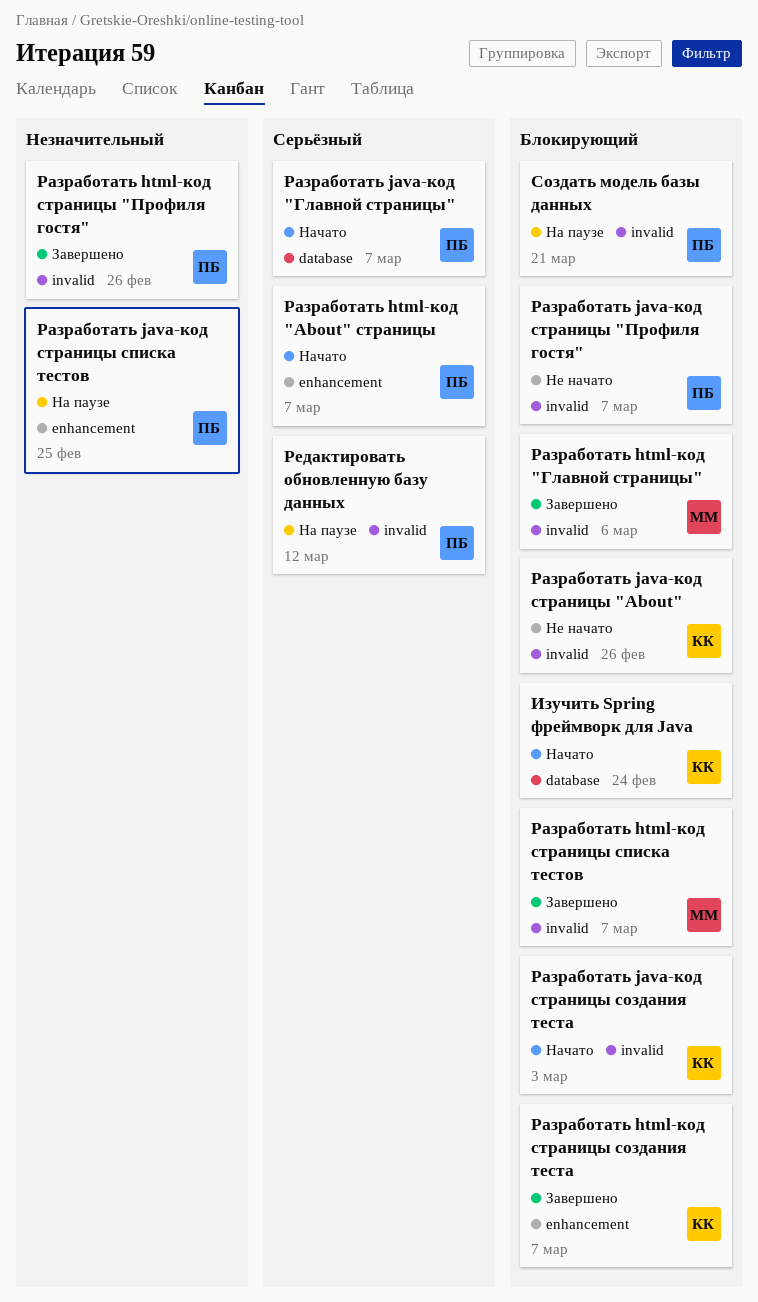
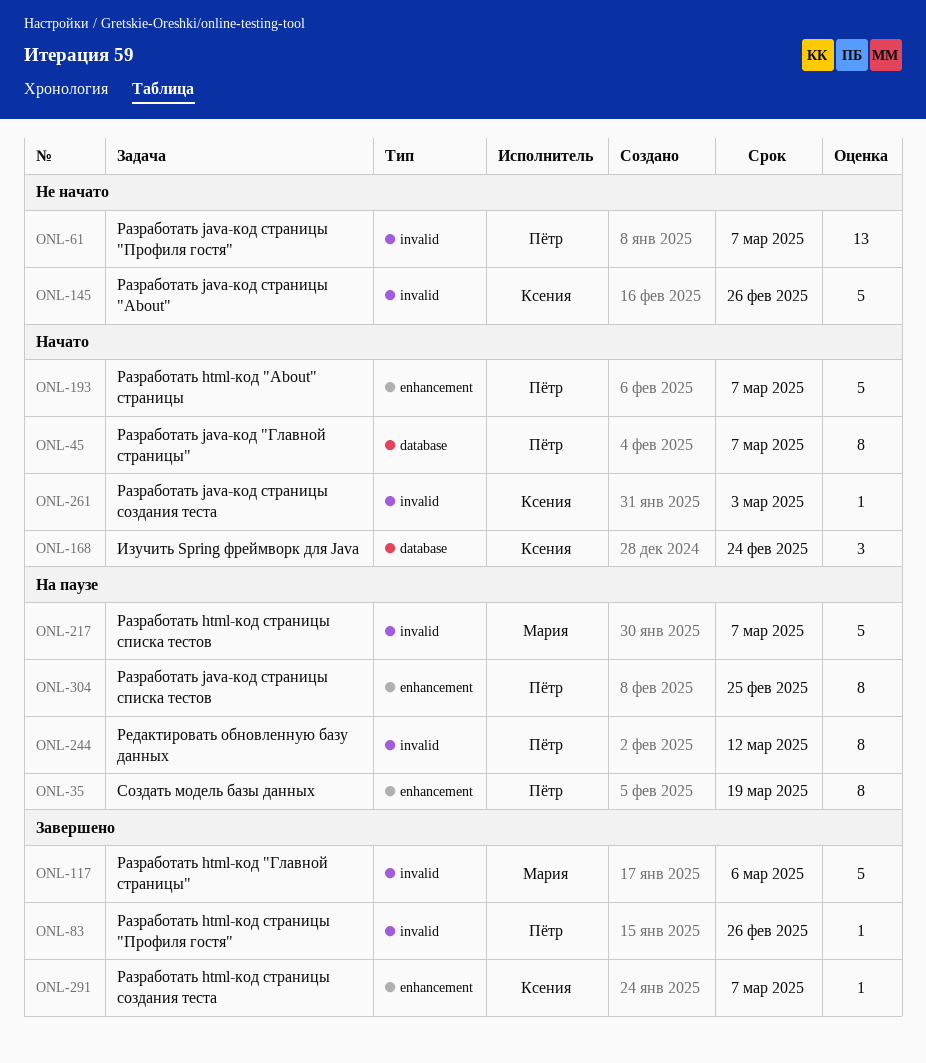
Разработать html-код страницы списка тестов, status: Завершено -> На паузе
Создать модель базы данных, label: invalid -> enhancement
Создать модель базы данных, due: Mar 21 -> Mar 19

